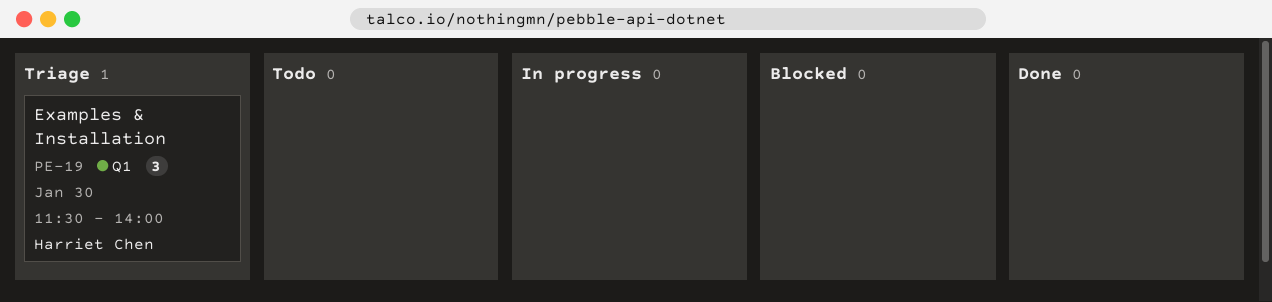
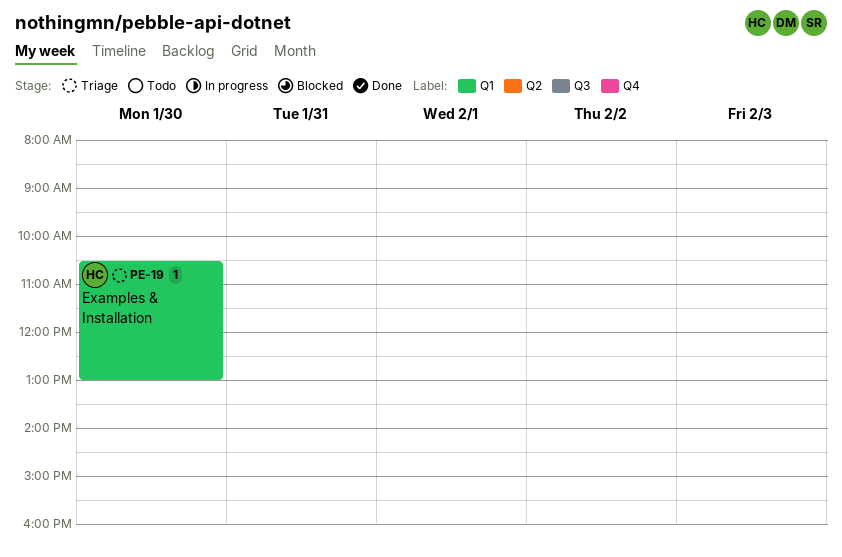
PE-19, estimate: 3 -> 1
PE-19, begins: 11:30 -> 10:30
PE-19, ends: 14:00 -> 13:00

